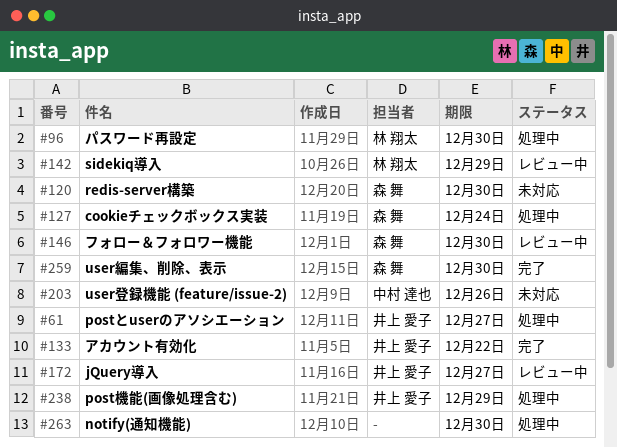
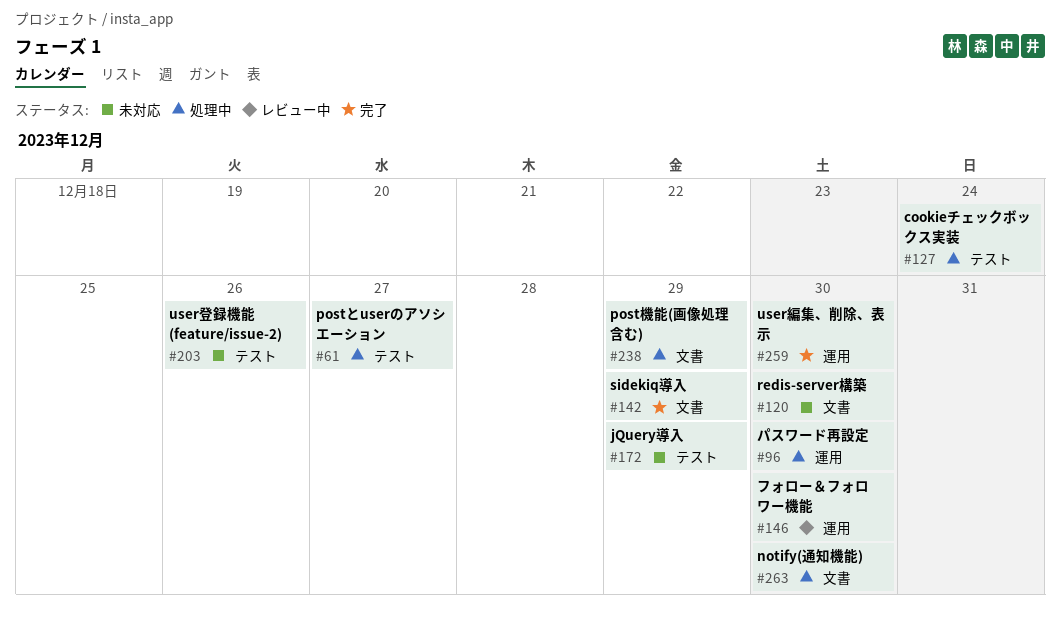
#133: present -> none
#142, status: レビュー中 -> 完了
#172, status: レビュー中 -> 未対応
#172, due: Dec 27 -> Dec 29

